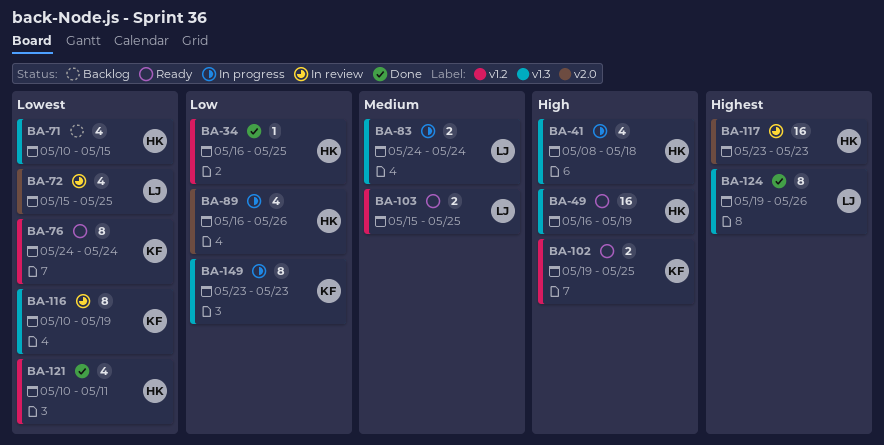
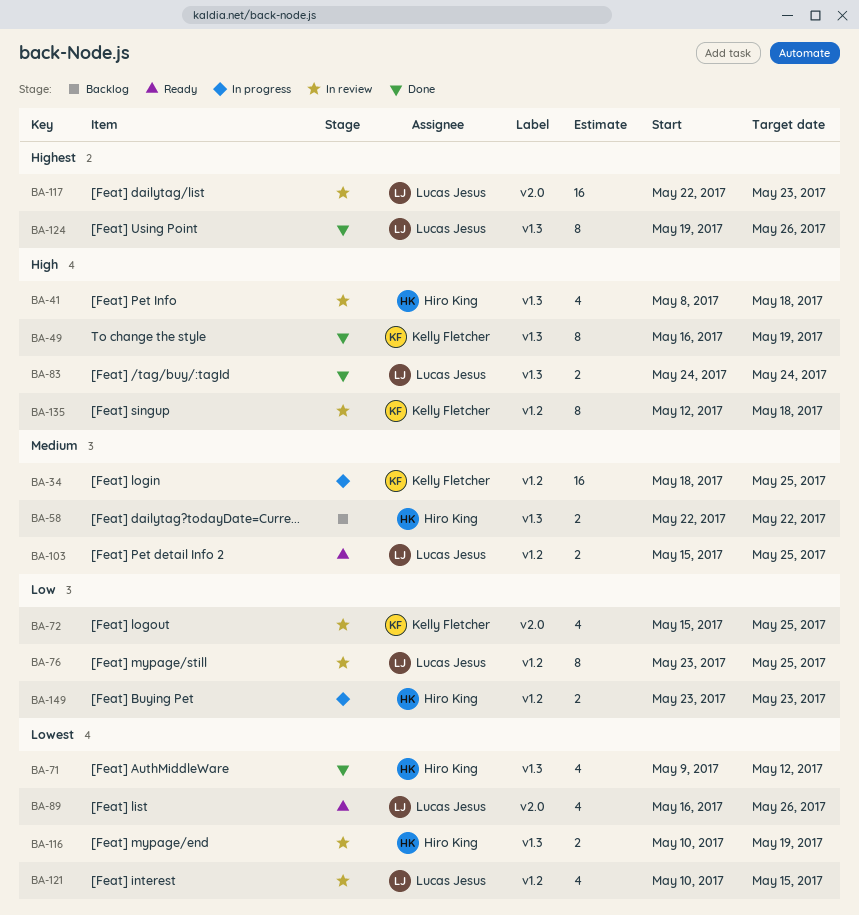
BA-34, status: Done -> In progress
BA-34, owner: Hiro King -> Kelly Fletcher
BA-34, priority: Low -> Medium
BA-34, estimate: 1 -> 16
BA-34, start: May 16 -> May 18
BA-41, status: In progress -> In review
BA-49, status: Ready -> Done
BA-49, owner: Hiro King -> Kelly Fletcher
BA-49, estimate: 16 -> 8
BA-58: none -> present
BA-71, status: Backlog -> Done
BA-71, start: May 10 -> May 9
BA-71, due: May 15 -> May 12
BA-72, owner: Lucas Jesus -> Kelly Fletcher
BA-72, priority: Lowest -> Low
BA-76, status: Ready -> In review
BA-76, owner: Kelly Fletcher -> Lucas Jesus
BA-76, priority: Lowest -> Low
BA-76, start: May 24 -> May 23
BA-76, due: May 24 -> May 25
BA-83, status: In progress -> Done
BA-83, priority: Medium -> High
BA-89, status: In progress -> Ready
BA-89, owner: Hiro King -> Lucas Jesus
BA-89, priority: Low -> Lowest
BA-102: present -> none
BA-116, owner: Kelly Fletcher -> Hiro King
BA-116, estimate: 8 -> 2
BA-117, owner: Hiro King -> Lucas Jesus
BA-117, start: May 23 -> May 22
BA-121, status: Done -> In review
BA-121, owner: Hiro King -> Lucas Jesus
BA-121, due: May 11 -> May 15
BA-135: none -> present
BA-149, owner: Kelly Fletcher -> Hiro King
BA-149, label: v1.3 -> v1.2
BA-149, estimate: 8 -> 2

